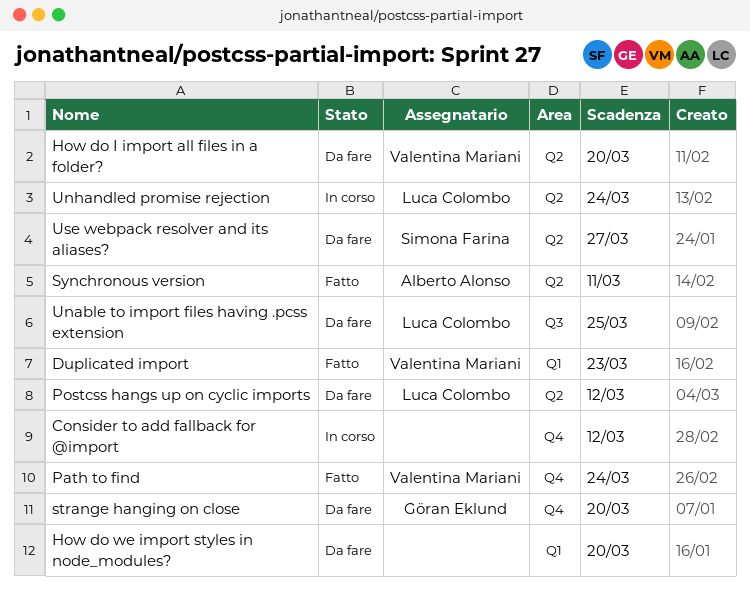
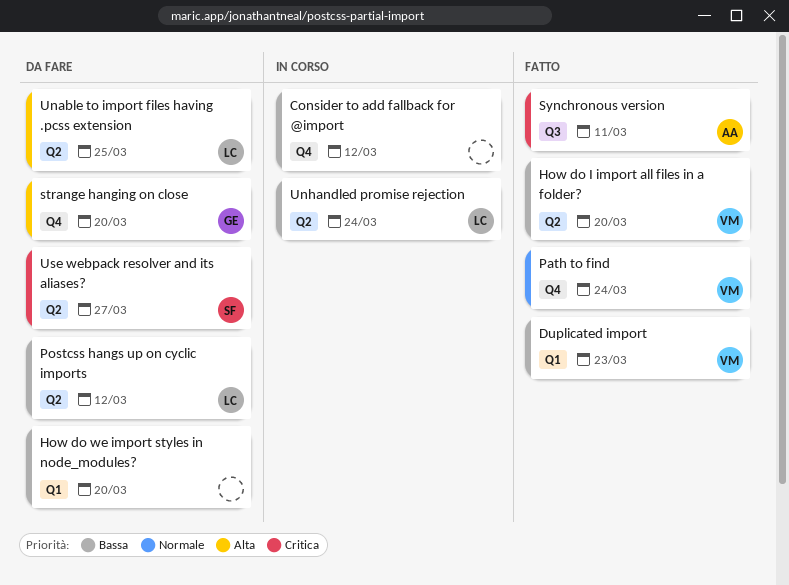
How do I import all files in a folder?, status: Da fare -> Fatto
Synchronous version, label: Q2 -> Q3
Unable to import files having .pcss extension, label: Q3 -> Q2

